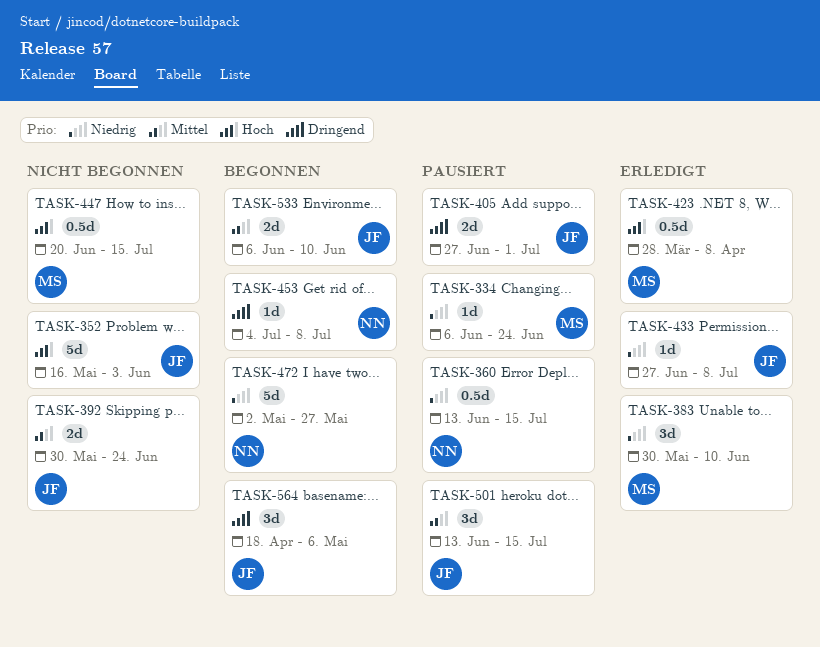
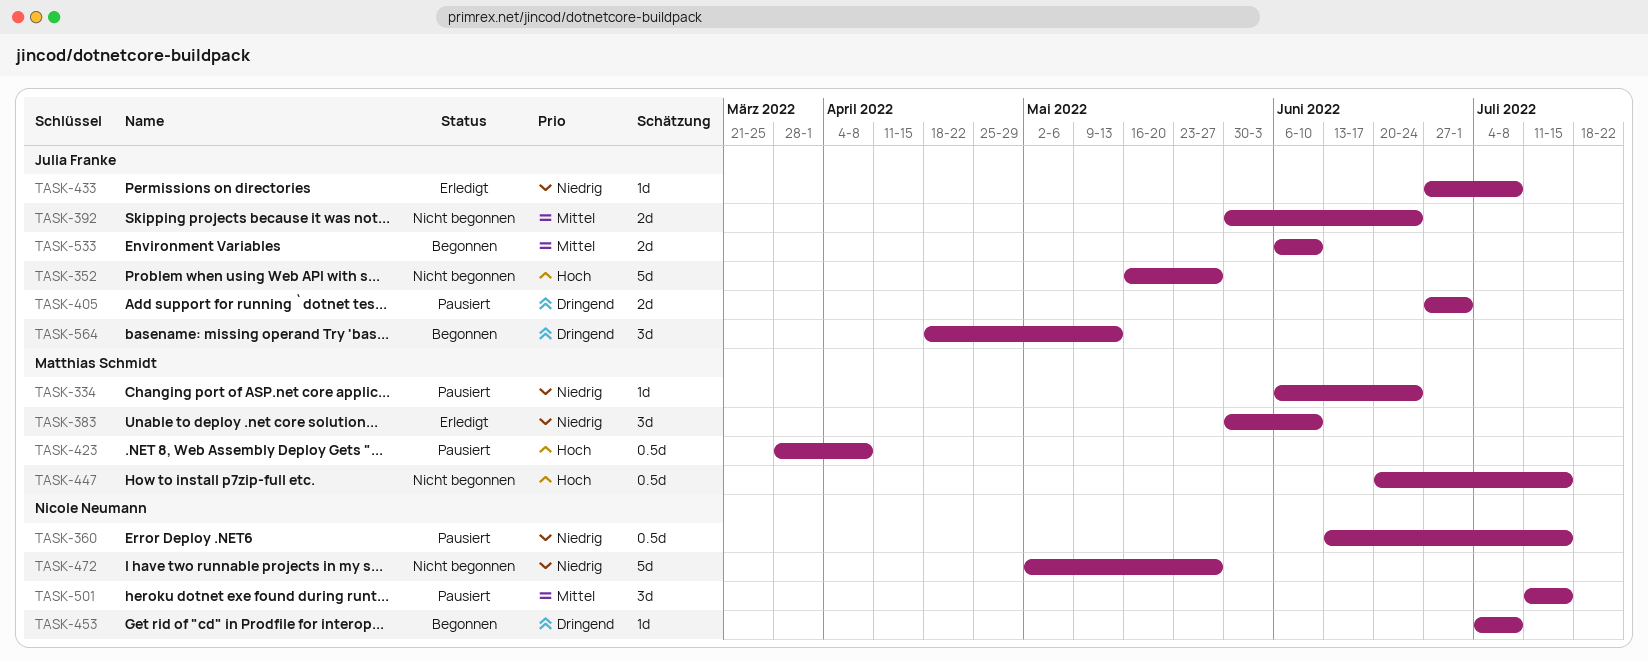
TASK-352, due: Jun 3 -> May 27
TASK-423, status: Erledigt -> Pausiert
TASK-472, status: Begonnen -> Nicht begonnen
TASK-501, owner: Julia Franke -> Nicole Neumann
TASK-501, start: Jun 13 -> Jul 11
TASK-564, due: May 6 -> May 13

